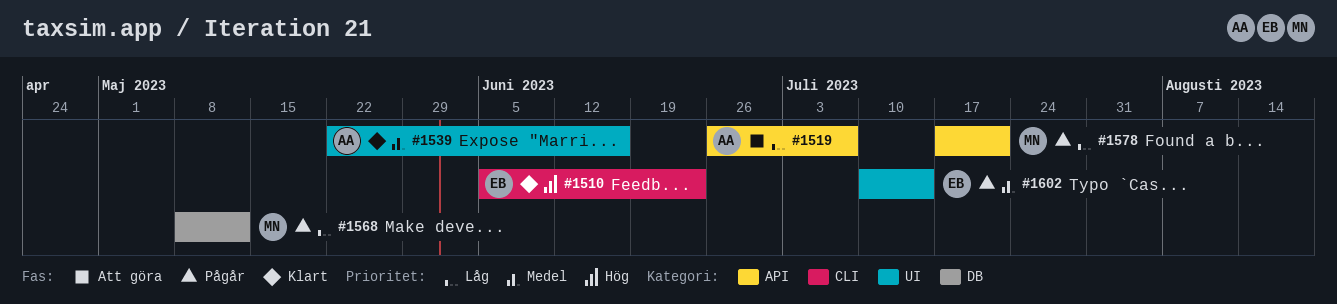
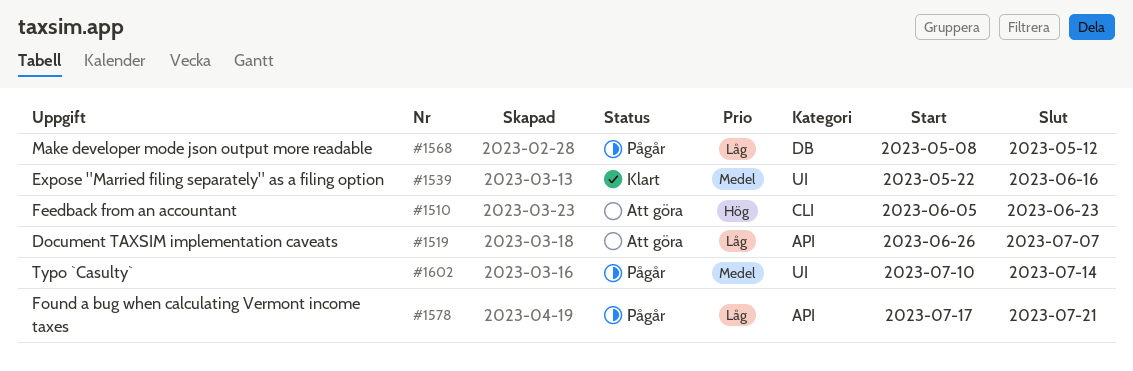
#1510, status: Klart -> Att göra

